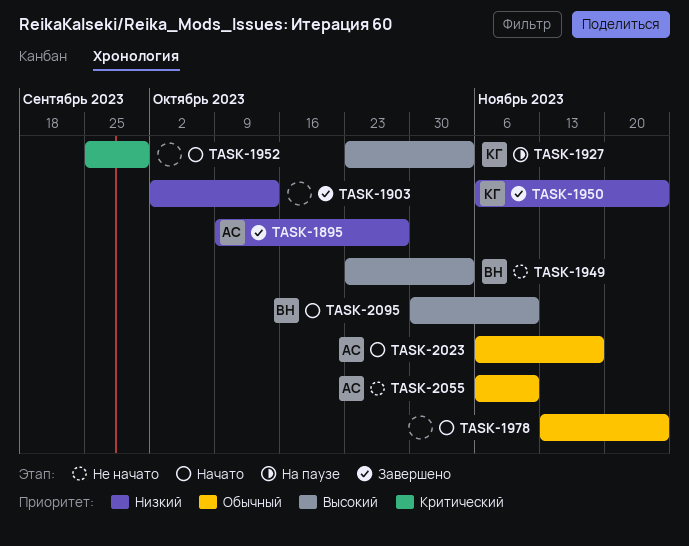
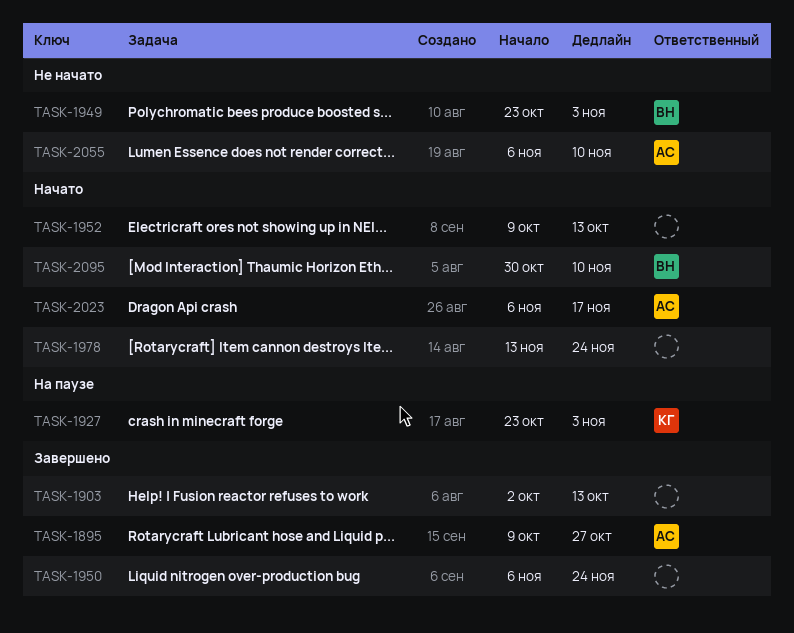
TASK-1950, owner: КГ -> none
TASK-1952, start: Sep 25 -> Oct 9
TASK-1952, due: Sep 29 -> Oct 13

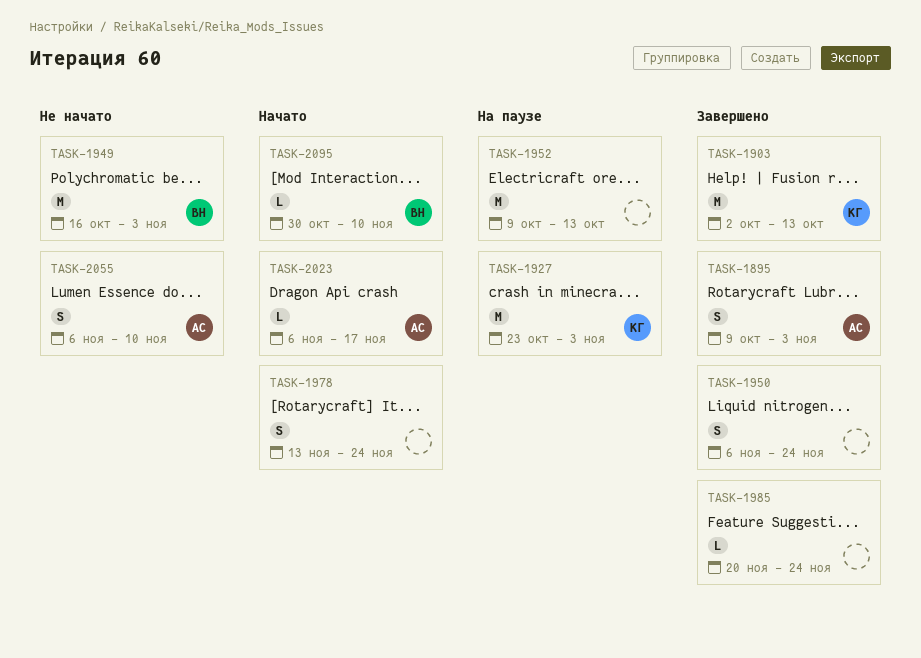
TASK-1895, due: Oct 27 -> Nov 3
TASK-1903, owner: none -> КГ
TASK-1949, start: Oct 23 -> Oct 16
TASK-1952, status: Начато -> На паузе
TASK-1985: none -> present

